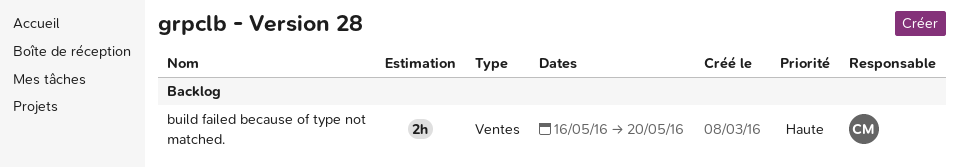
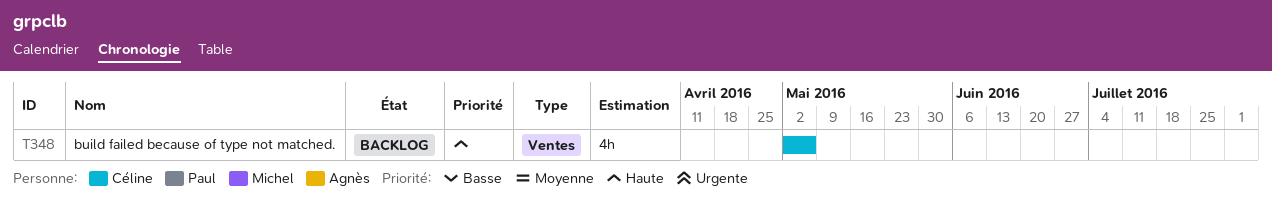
build failed because of type not matched., estimate: 2h -> 4h
build failed because of type not matched., start: May 16 -> May 2
build failed because of type not matched., due: May 20 -> May 6

